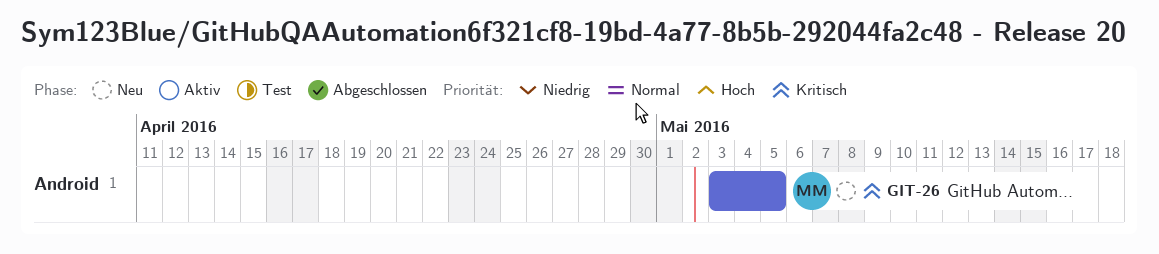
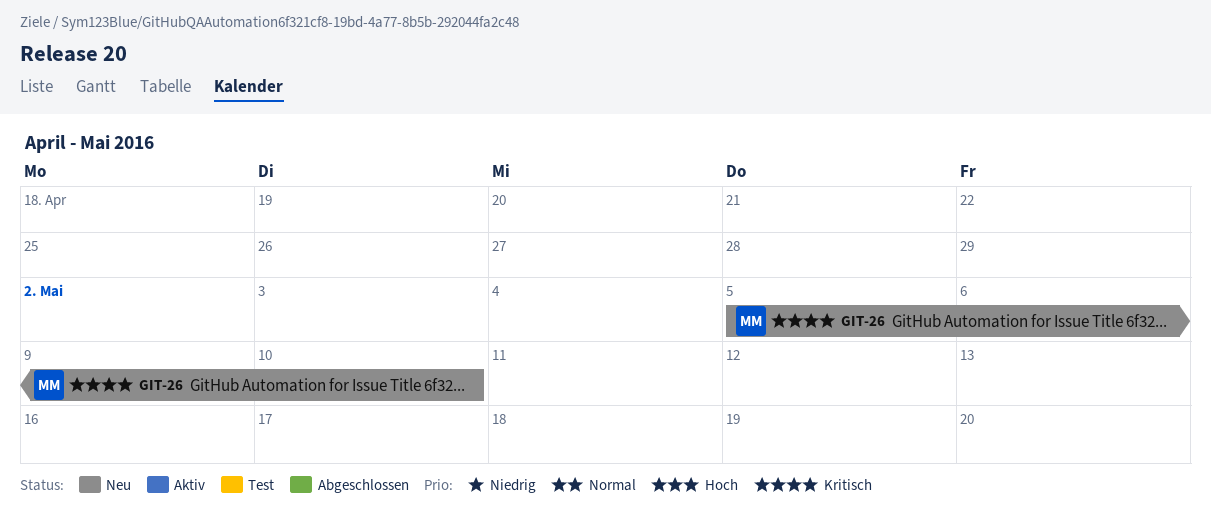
GIT-26, start: May 3 -> May 5
GIT-26, due: May 5 -> May 10

